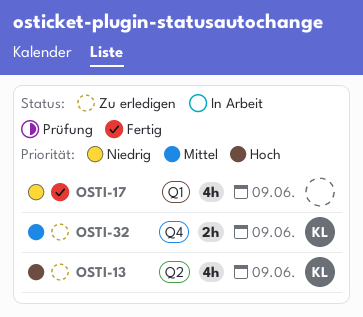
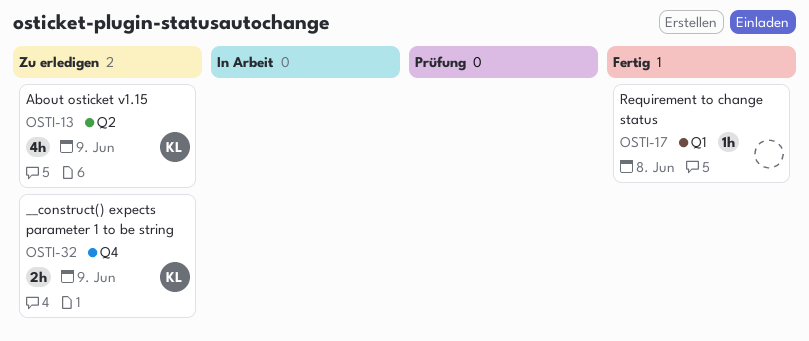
OSTI-17, estimate: 4h -> 1h
OSTI-17, due: Jun 9 -> Jun 8

